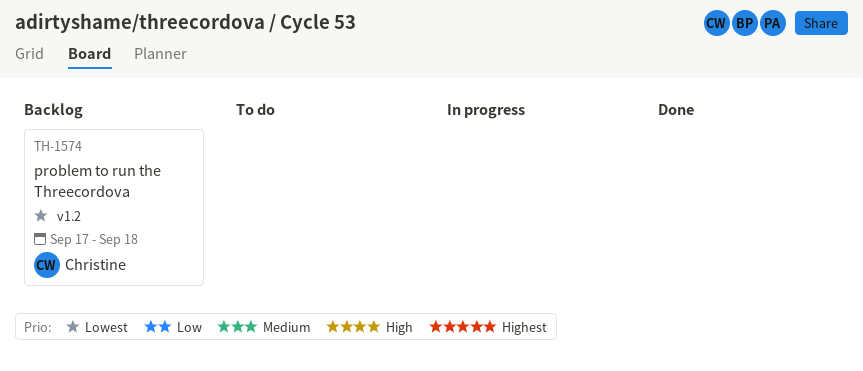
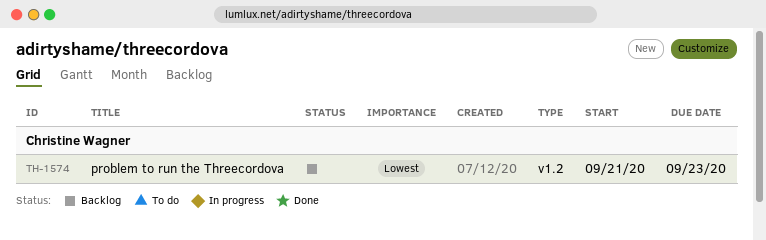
TH-1574, start: Sep 17 -> Sep 21
TH-1574, due: Sep 18 -> Sep 23

